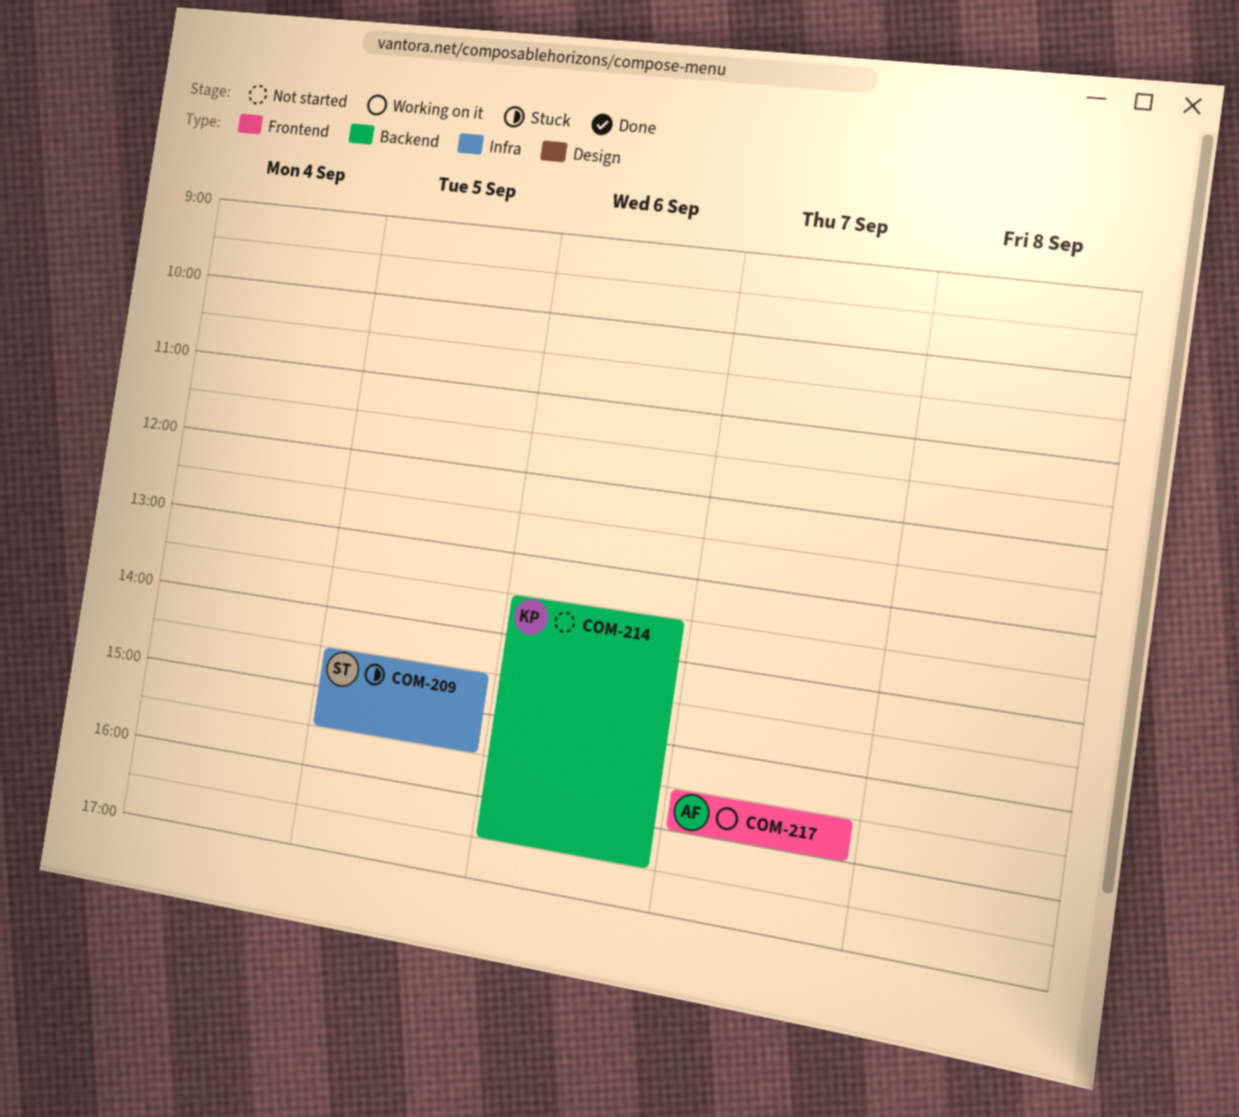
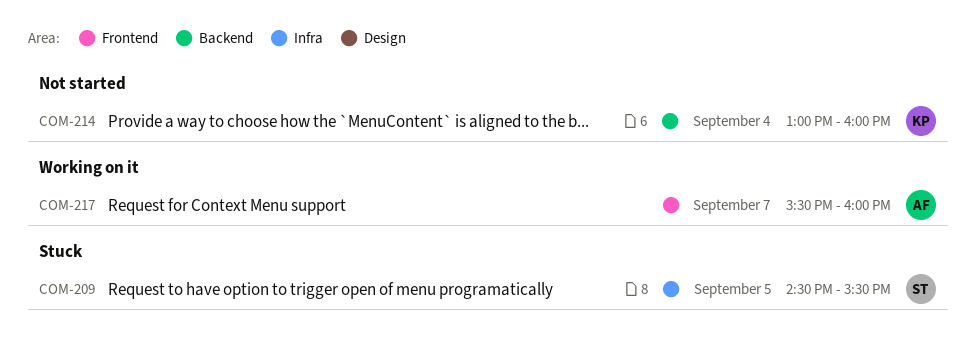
COM-214, day: Sep 6 -> Sep 4
COM-214, begins: 13:30 -> 13:00
COM-214, ends: 16:30 -> 16:00

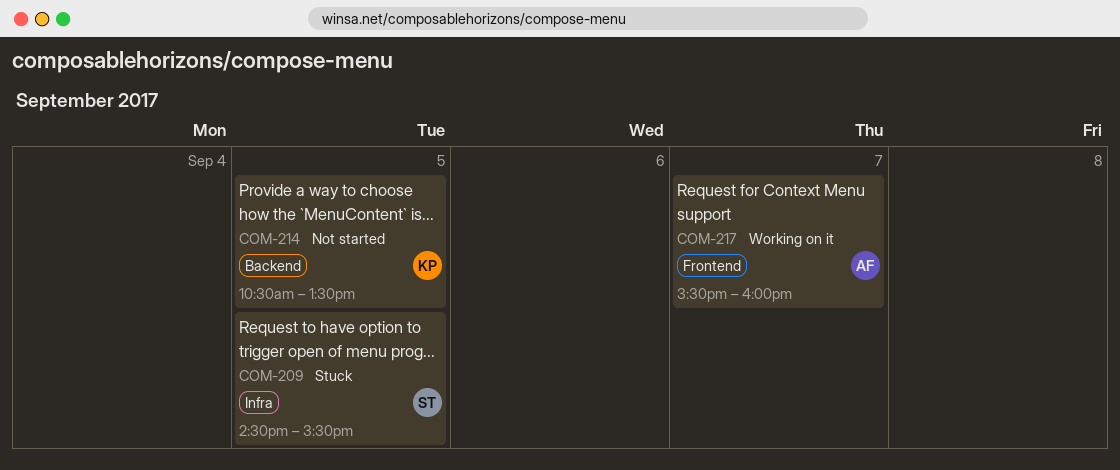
COM-214, day: Sep 4 -> Sep 5
COM-214, begins: 13:00 -> 10:30
COM-214, ends: 16:00 -> 13:30

